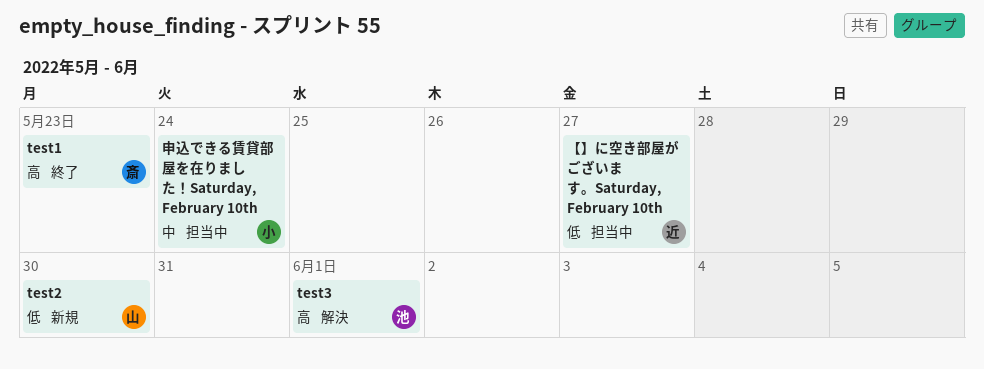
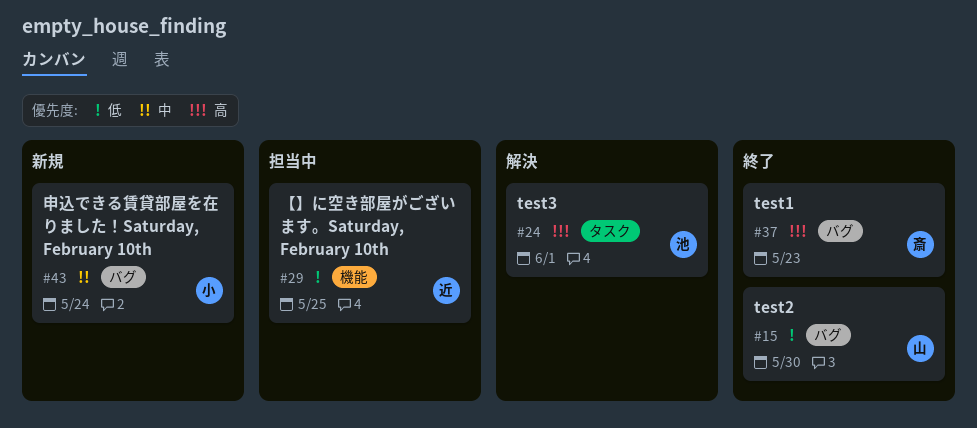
test2, status: 新規 -> 終了
【】に空き部屋がございます。Saturday, February 10th, due: May 27 -> May 25
申込できる賃貸部屋を在りました！Saturday, February 10th, status: 担当中 -> 新規

